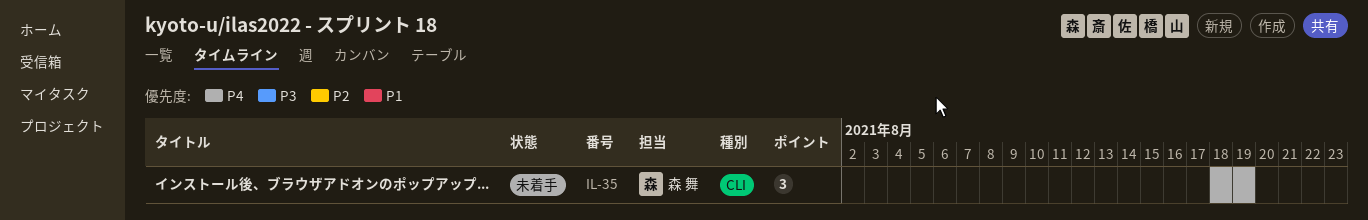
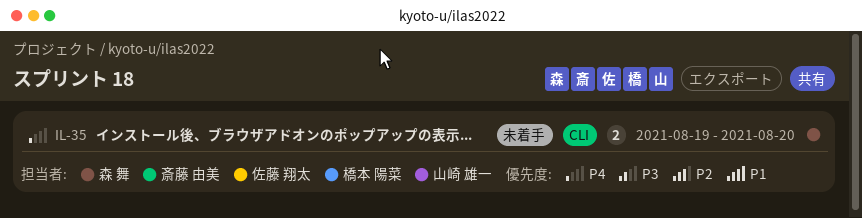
IL-35, estimate: 3 -> 2
IL-35, start: Aug 18 -> Aug 19
IL-35, due: Aug 19 -> Aug 20

